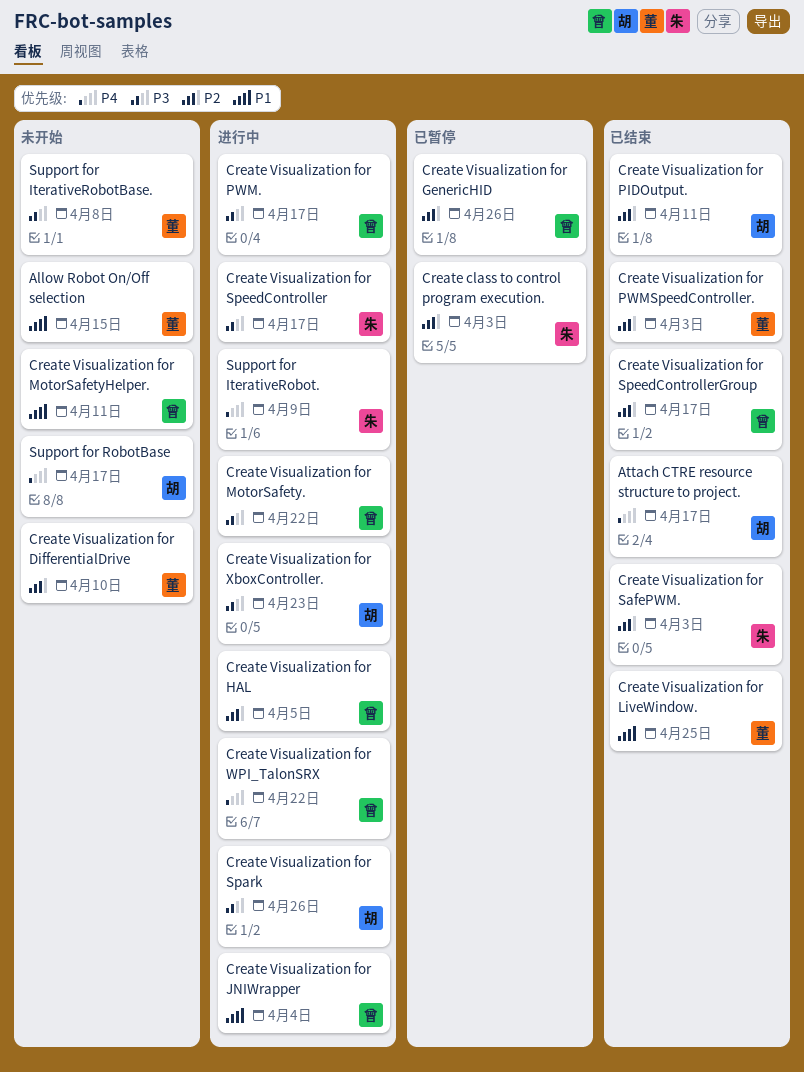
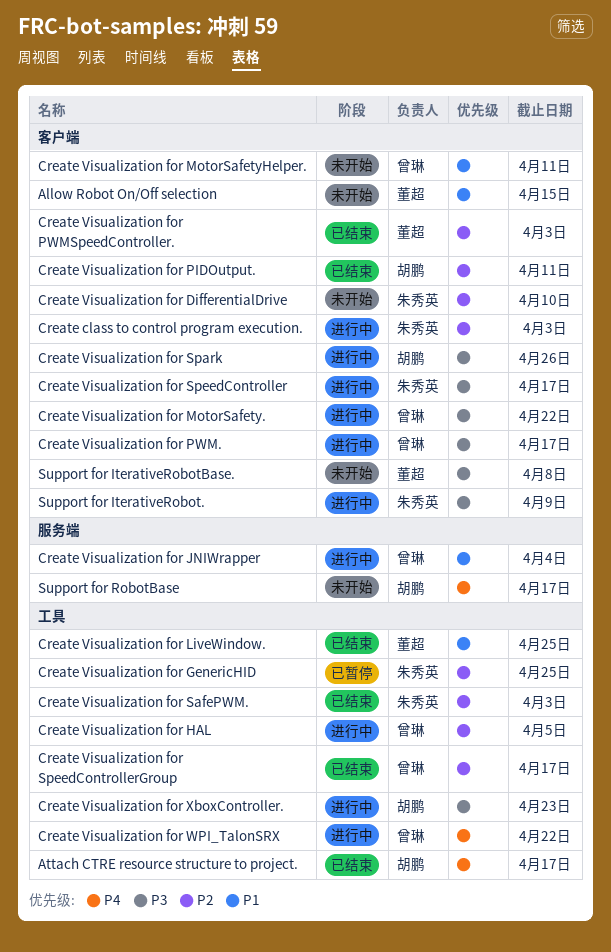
Create class to control program execution., status: 已暂停 -> 进行中
Create Visualization for DifferentialDrive, owner: 董超 -> 朱秀英
Create Visualization for GenericHID, owner: 曾琳 -> 朱秀英
Create Visualization for GenericHID, due: Apr 26 -> Apr 25
Support for IterativeRobot., priority: P4 -> P3

